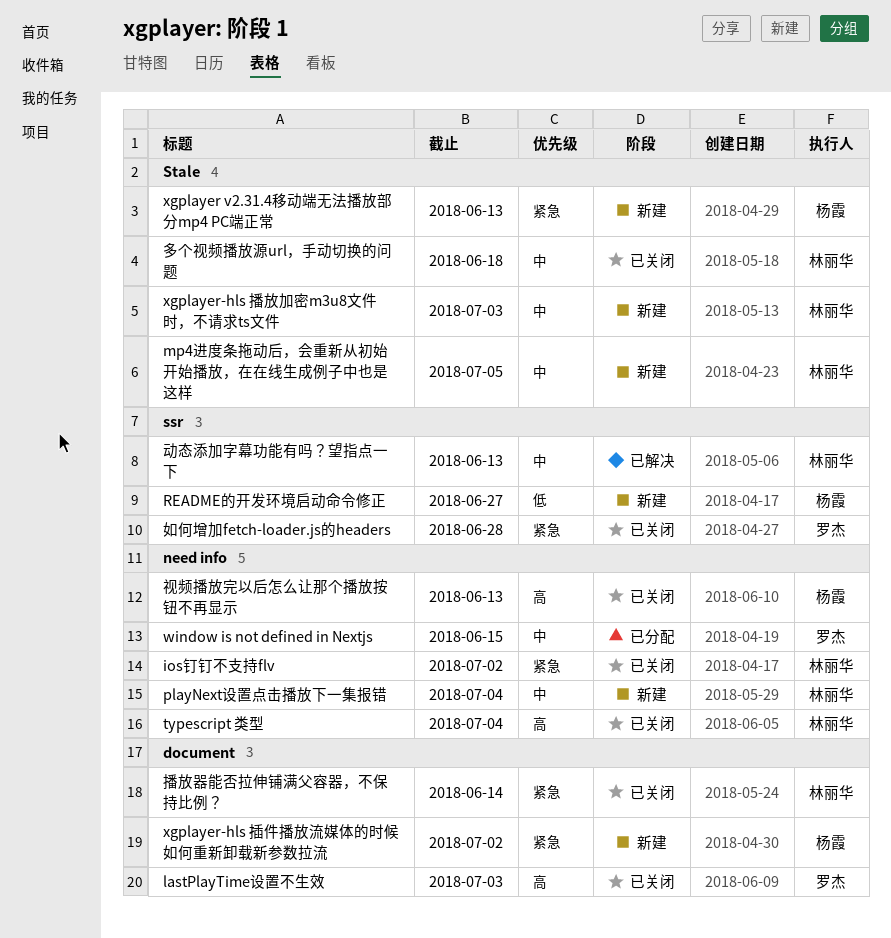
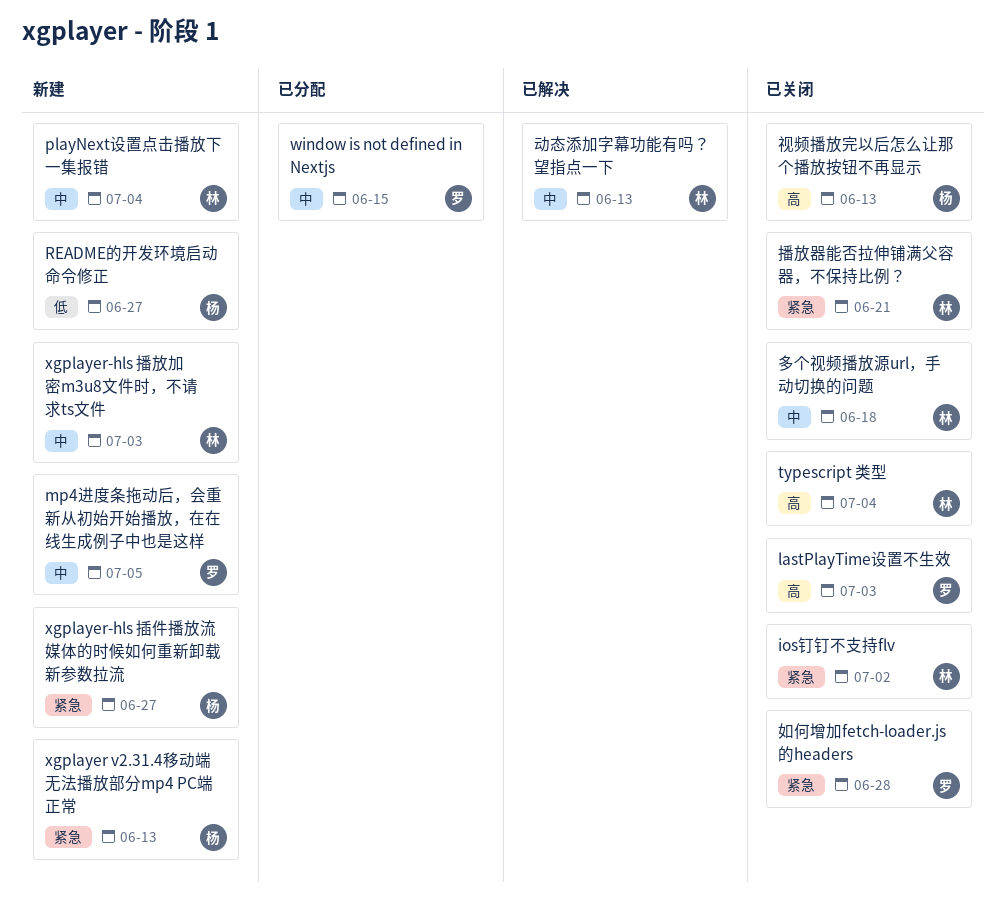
mp4进度条拖动后，会重新从初始开始播放，在在线生成例子中也是这样, owner: 林丽华 -> 罗杰
xgplayer-hls 插件播放流媒体的时候如何重新卸载新参数拉流, due: Jul 2 -> Jun 27
播放器能否拉伸铺满父容器，不保持比例？, due: Jun 14 -> Jun 21

